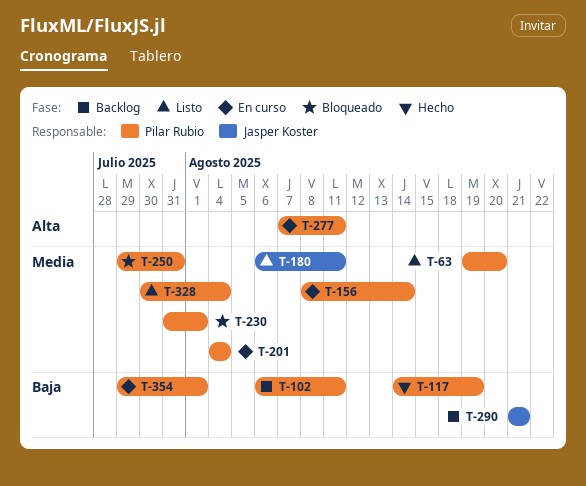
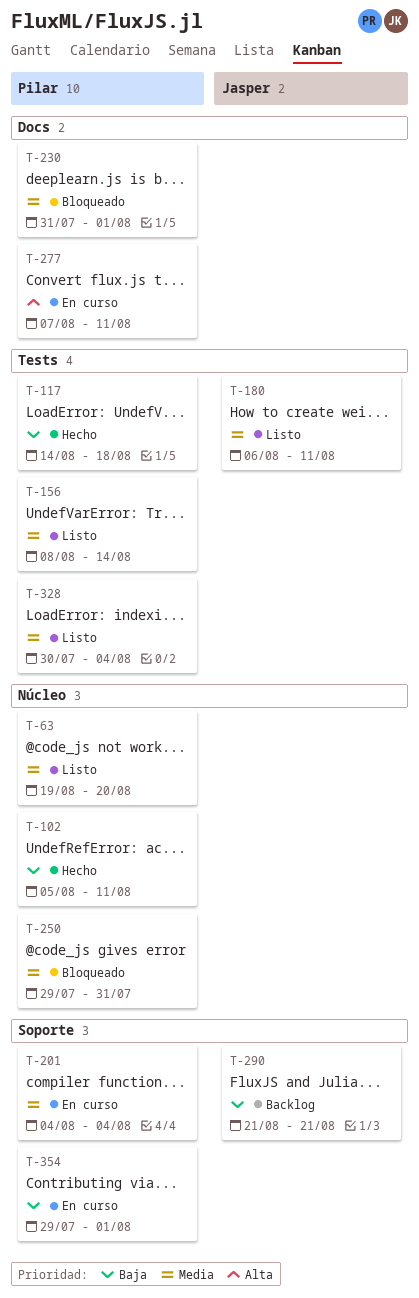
T-102, status: Backlog -> Hecho
T-102, start: Aug 6 -> Aug 5
T-117, due: Aug 19 -> Aug 18
T-156, status: En curso -> Listo

